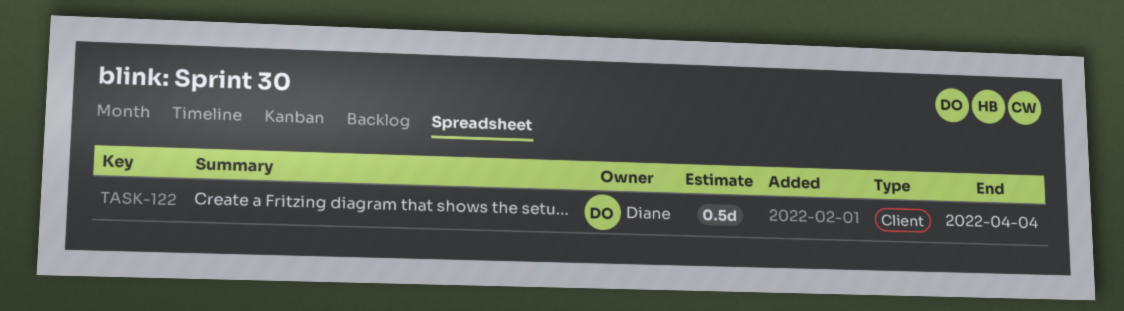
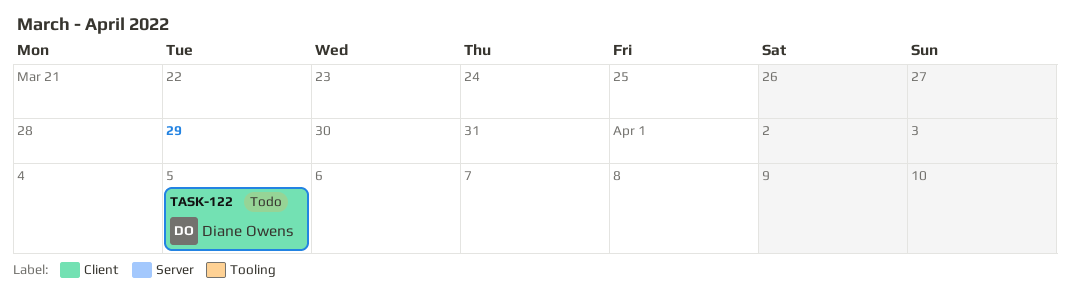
TASK-122, due: Apr 4 -> Apr 5

